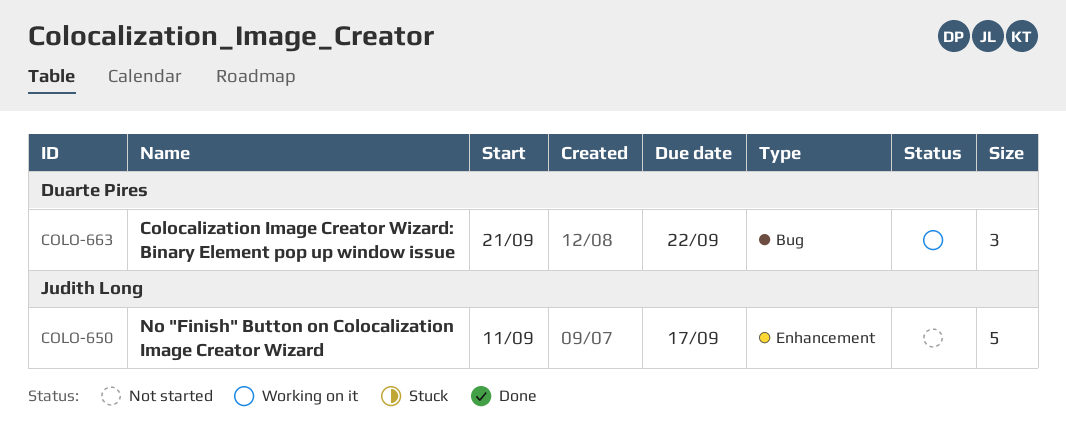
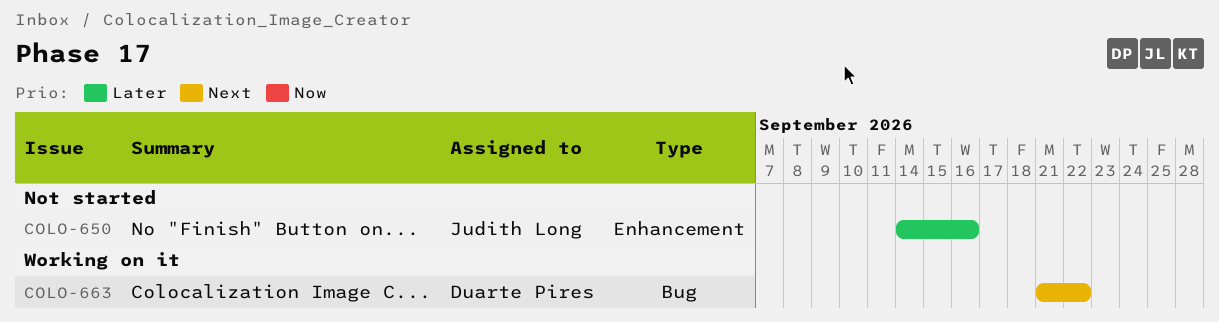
COLO-650, start: Sep 11 -> Sep 14
COLO-650, due: Sep 17 -> Sep 16

